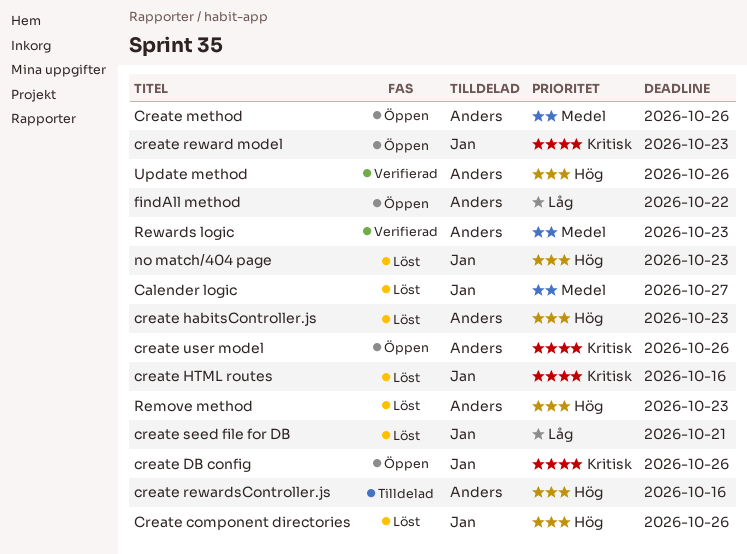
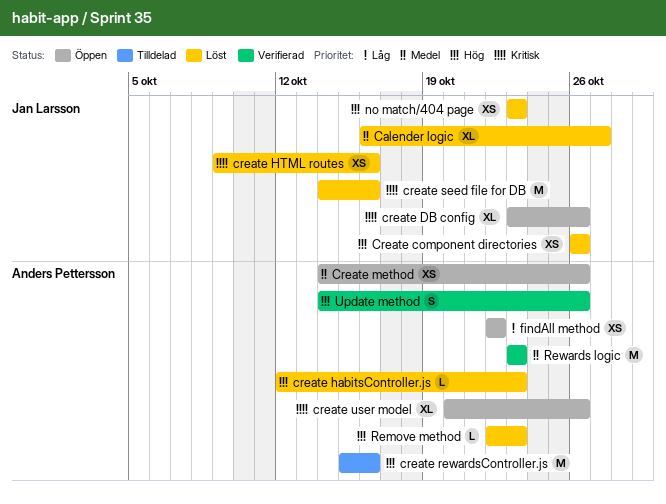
create reward model: present -> none
create seed file for DB, priority: Låg -> Kritisk
create seed file for DB, due: Oct 21 -> Oct 16

